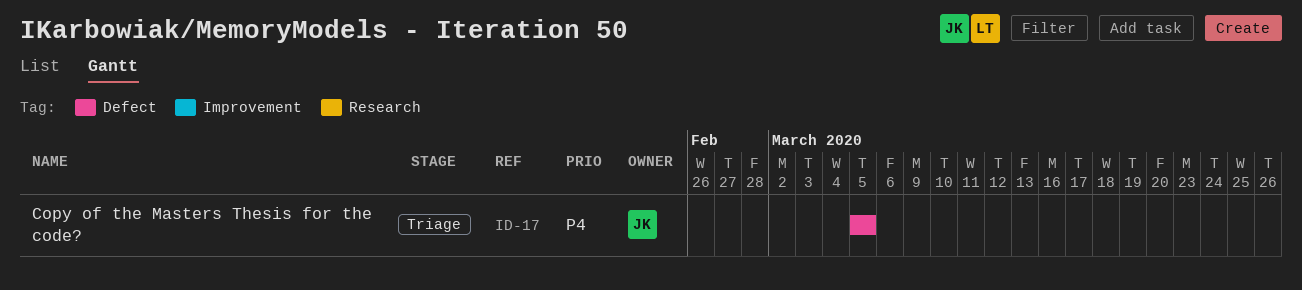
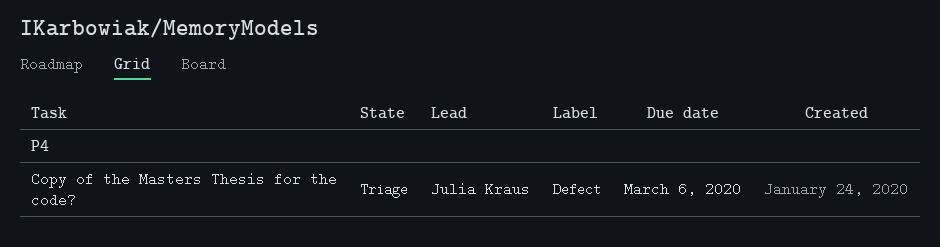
Copy of the Masters Thesis for the code?, due: Mar 5 -> Mar 6

